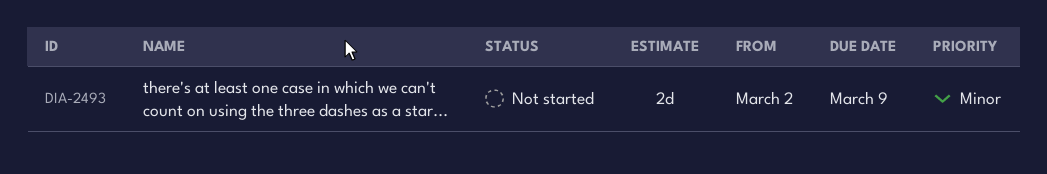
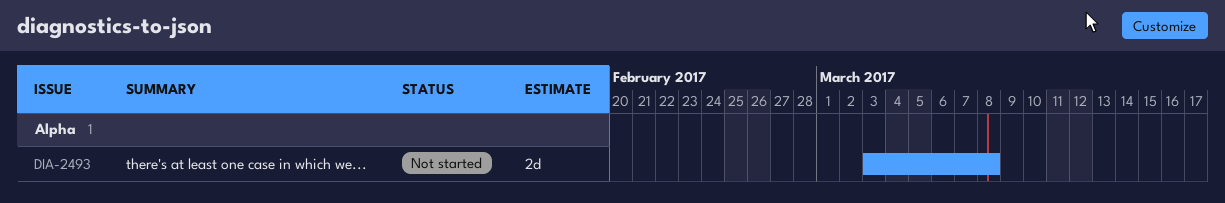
DIA-2493, start: Mar 2 -> Mar 3
DIA-2493, due: Mar 9 -> Mar 8

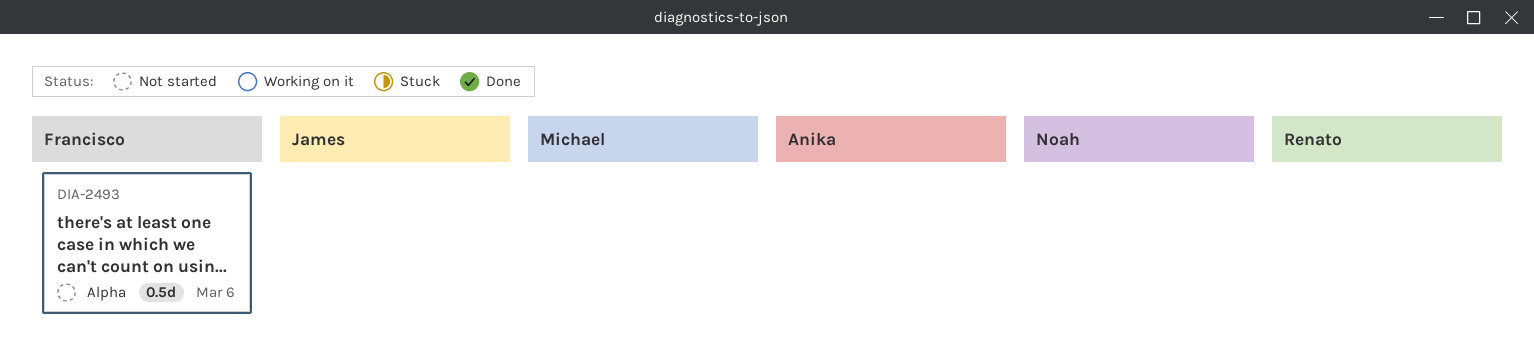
DIA-2493, estimate: 2d -> 0.5d
DIA-2493, due: Mar 8 -> Mar 6

